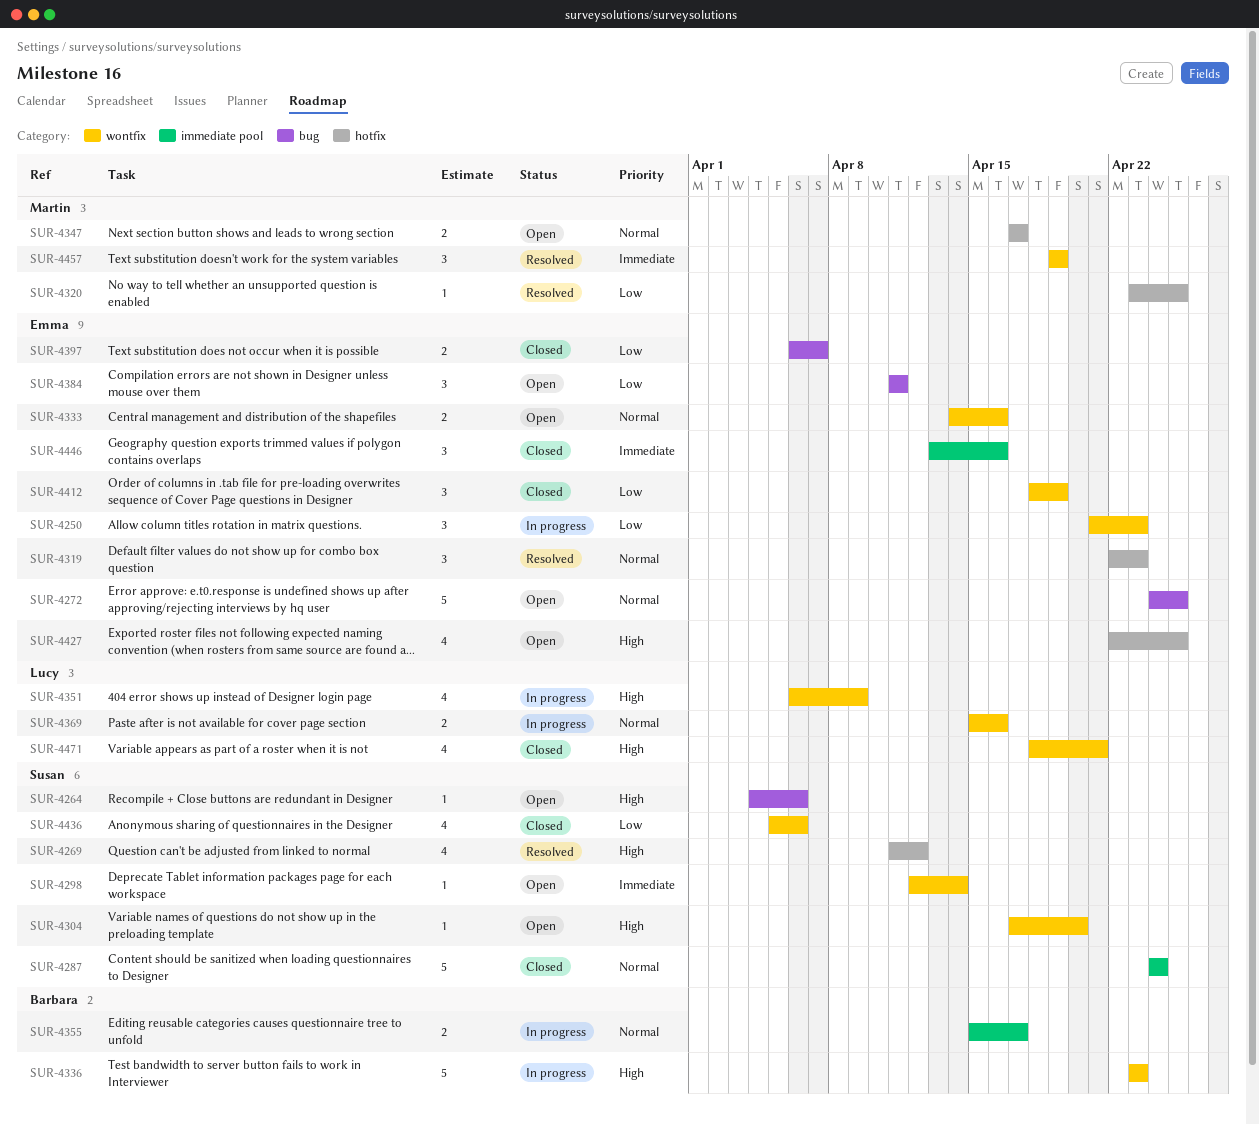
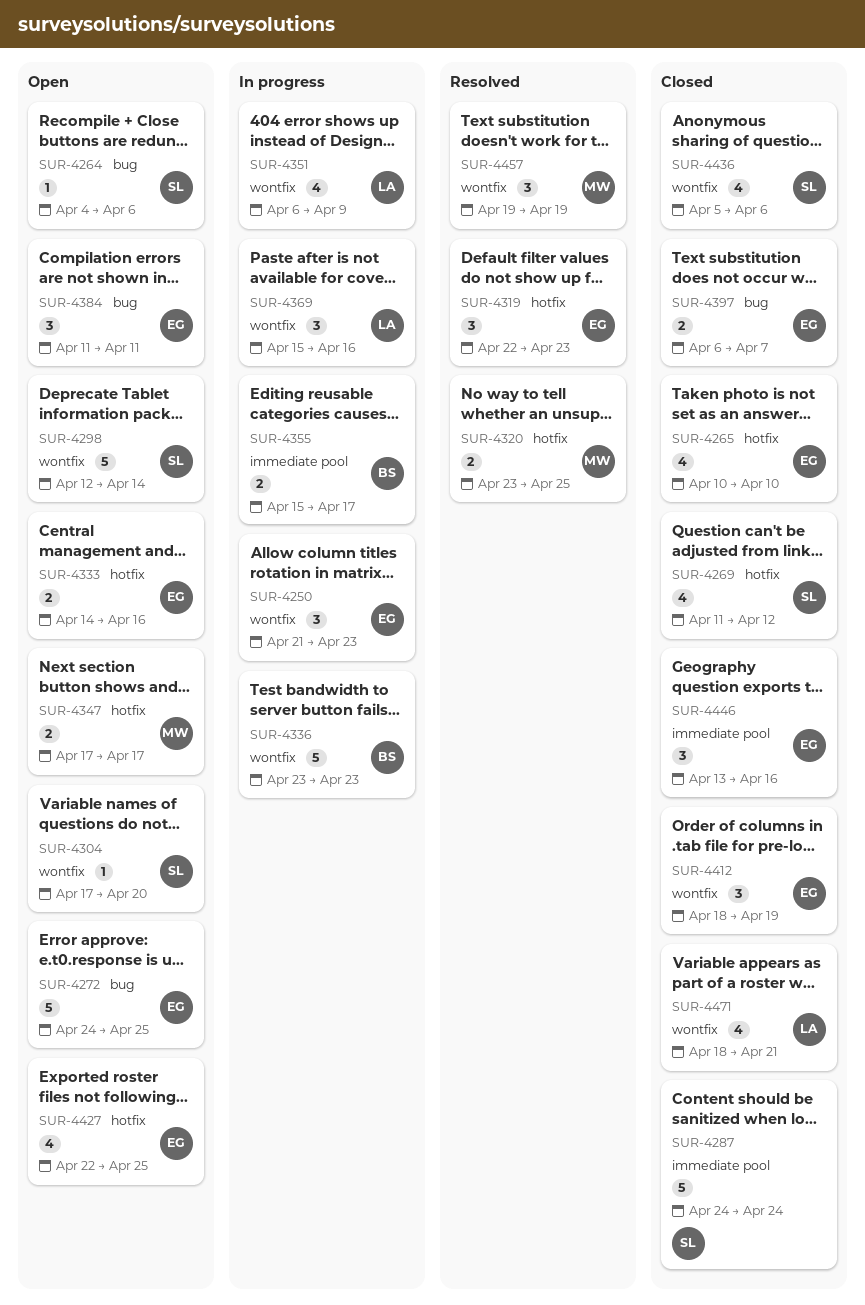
SUR-4265: none -> present
SUR-4269, status: Resolved -> Closed
SUR-4298, estimate: 1 -> 5
SUR-4320, estimate: 1 -> 2
SUR-4333, label: wontfix -> hotfix
SUR-4369, estimate: 2 -> 3

